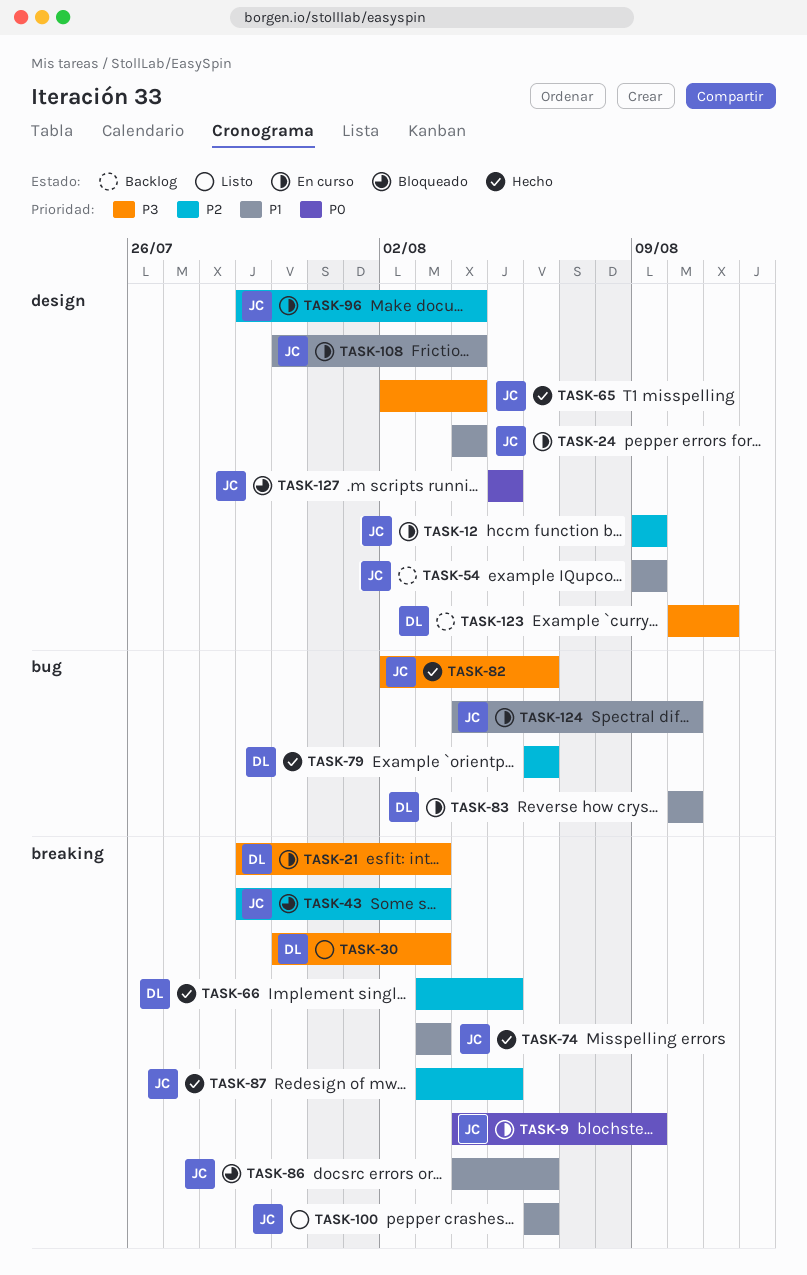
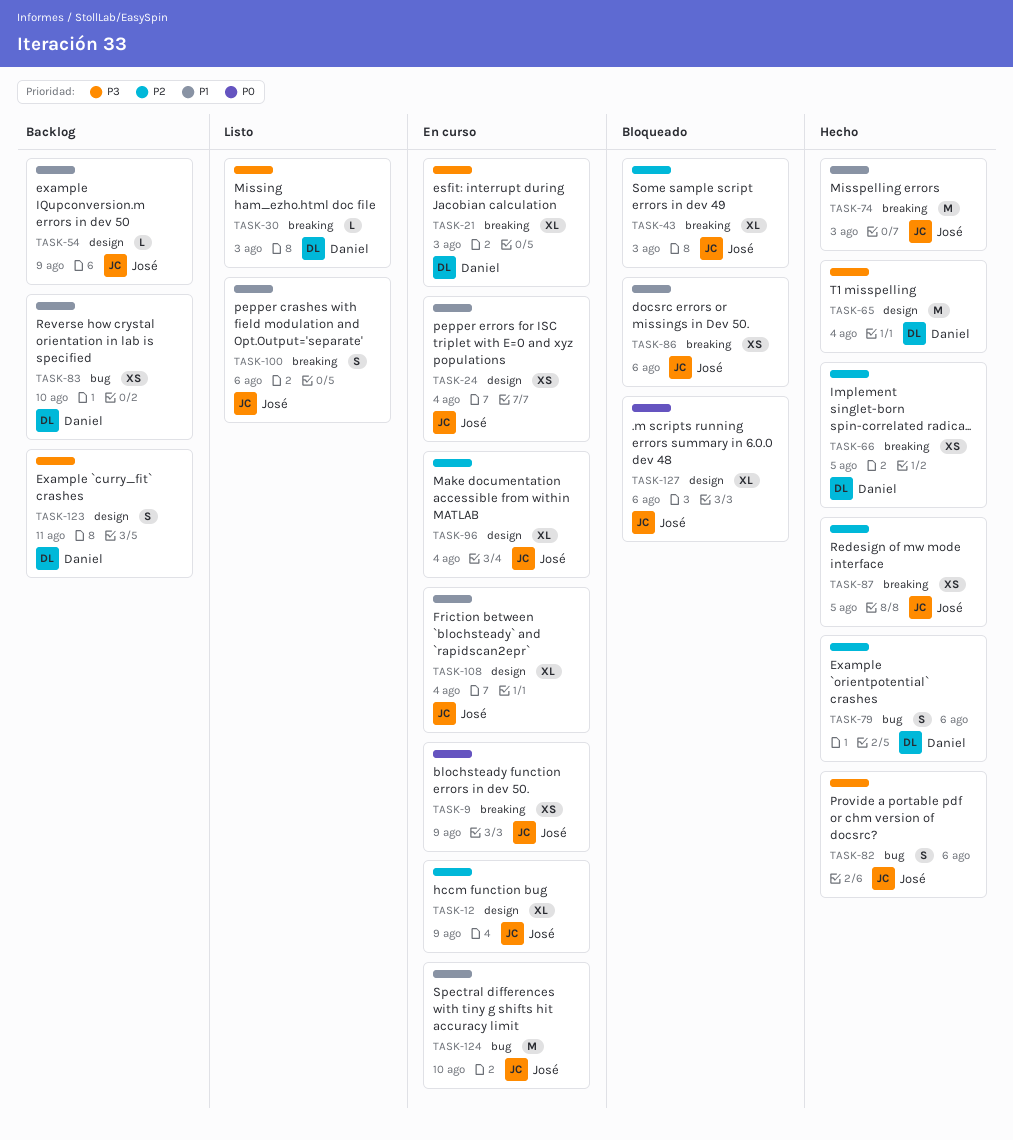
TASK-65, owner: José -> Daniel
TASK-83, status: En curso -> Backlog
TASK-127, due: Aug 5 -> Aug 6

